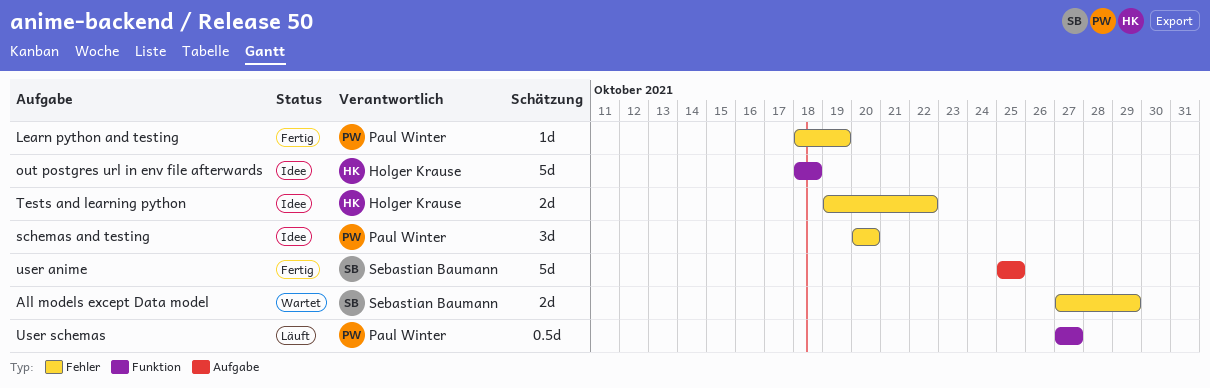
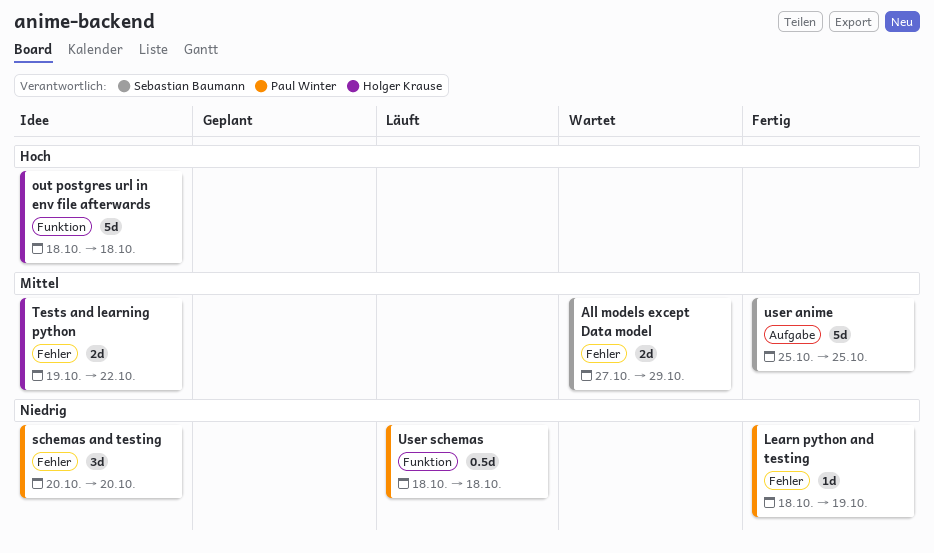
User schemas, start: Oct 27 -> Oct 18
User schemas, due: Oct 27 -> Oct 18

